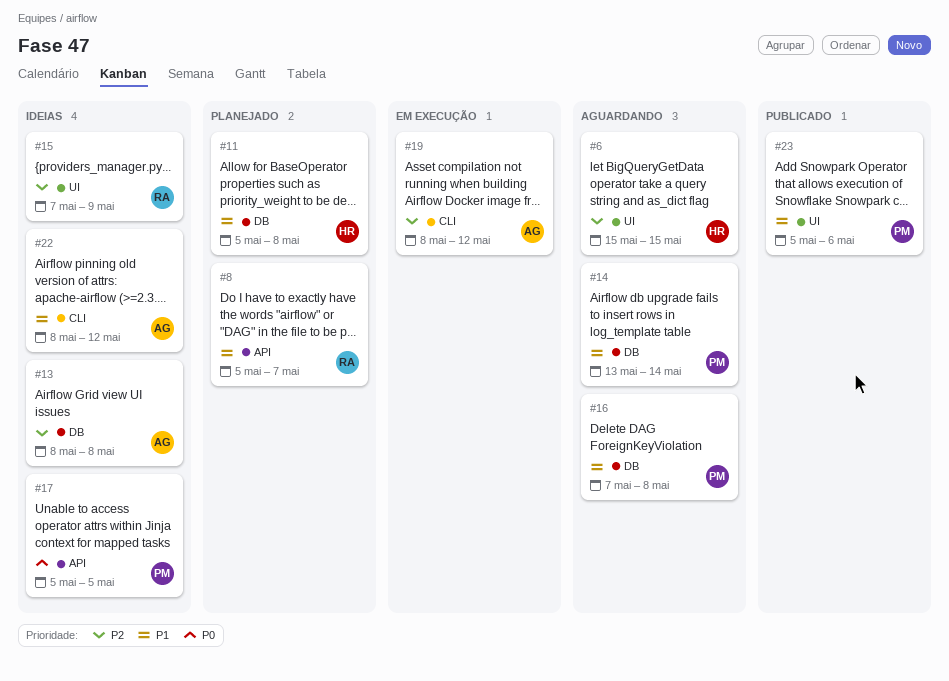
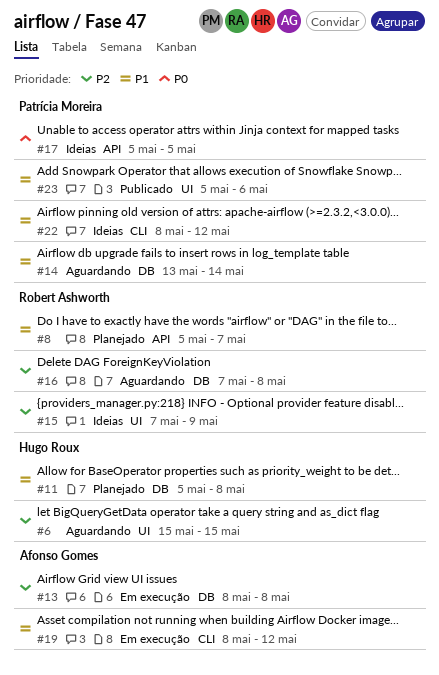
#13, status: Ideias -> Em execução
#16, owner: Patrícia Moreira -> Robert Ashworth
#16, priority: P1 -> P2
#19, priority: P2 -> P1
#22, owner: Afonso Gomes -> Patrícia Moreira

